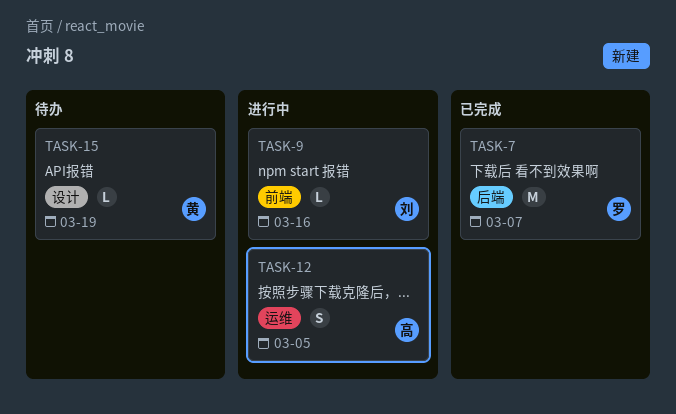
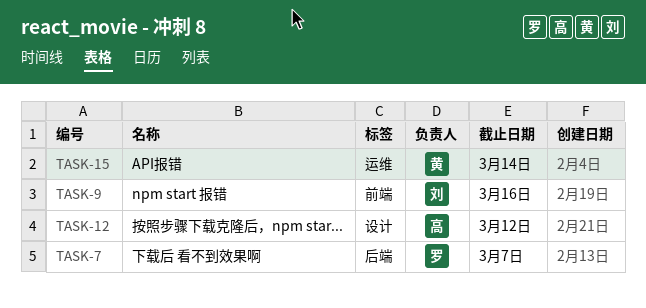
TASK-12, label: 运维 -> 设计
TASK-12, due: Mar 5 -> Mar 12
TASK-15, label: 设计 -> 运维
TASK-15, due: Mar 19 -> Mar 14

